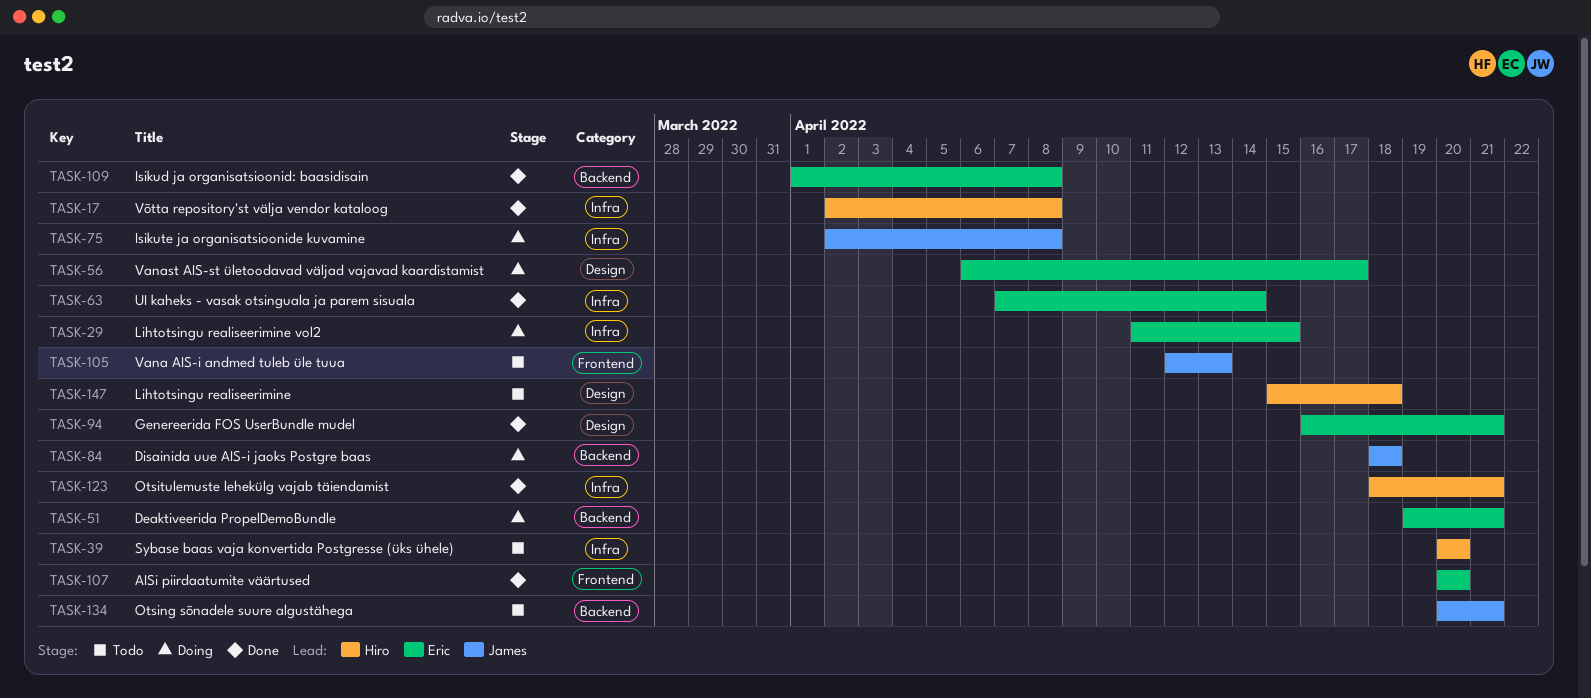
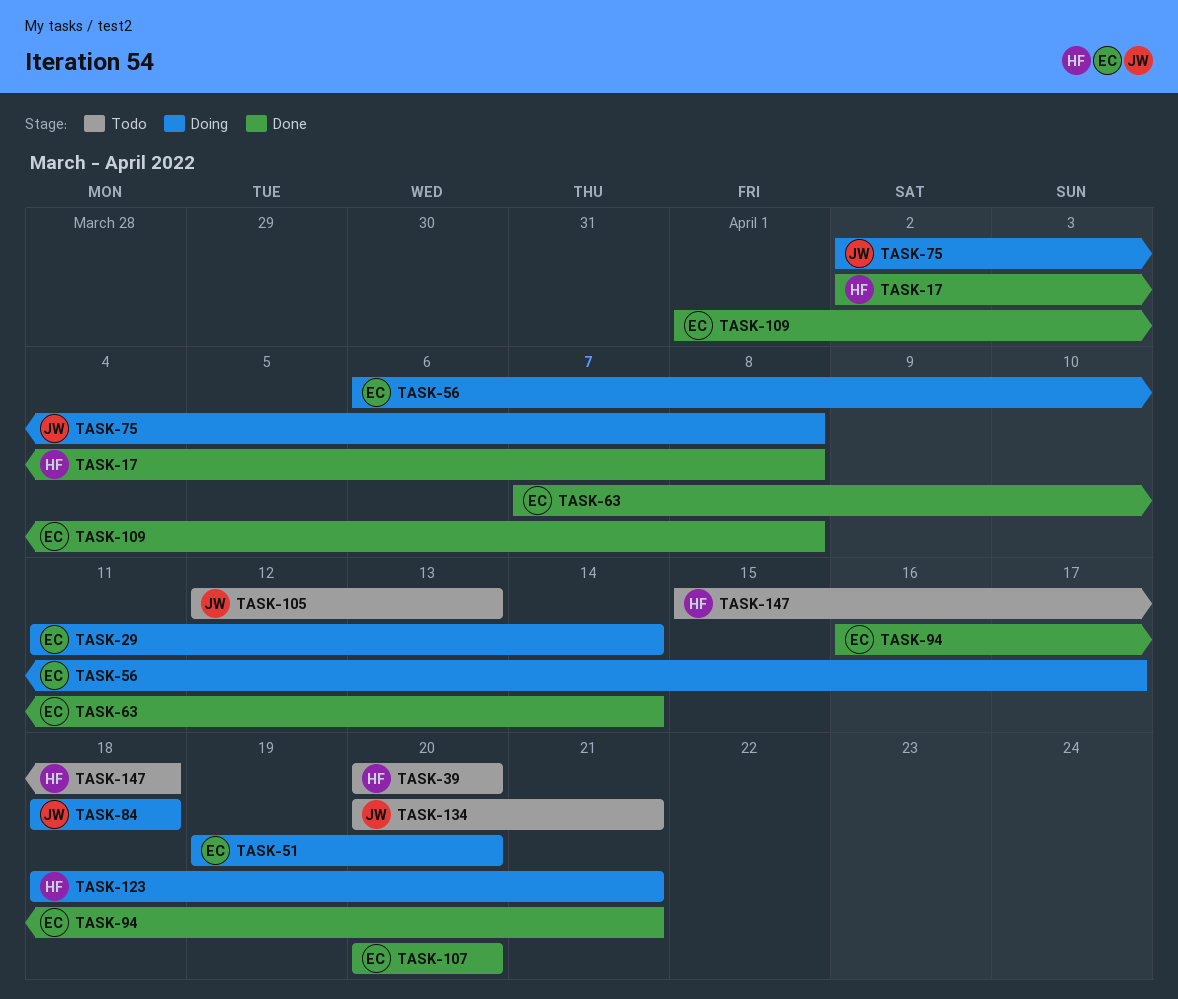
TASK-29, due: Apr 15 -> Apr 14
TASK-51, due: Apr 21 -> Apr 20
TASK-123, status: Done -> Doing

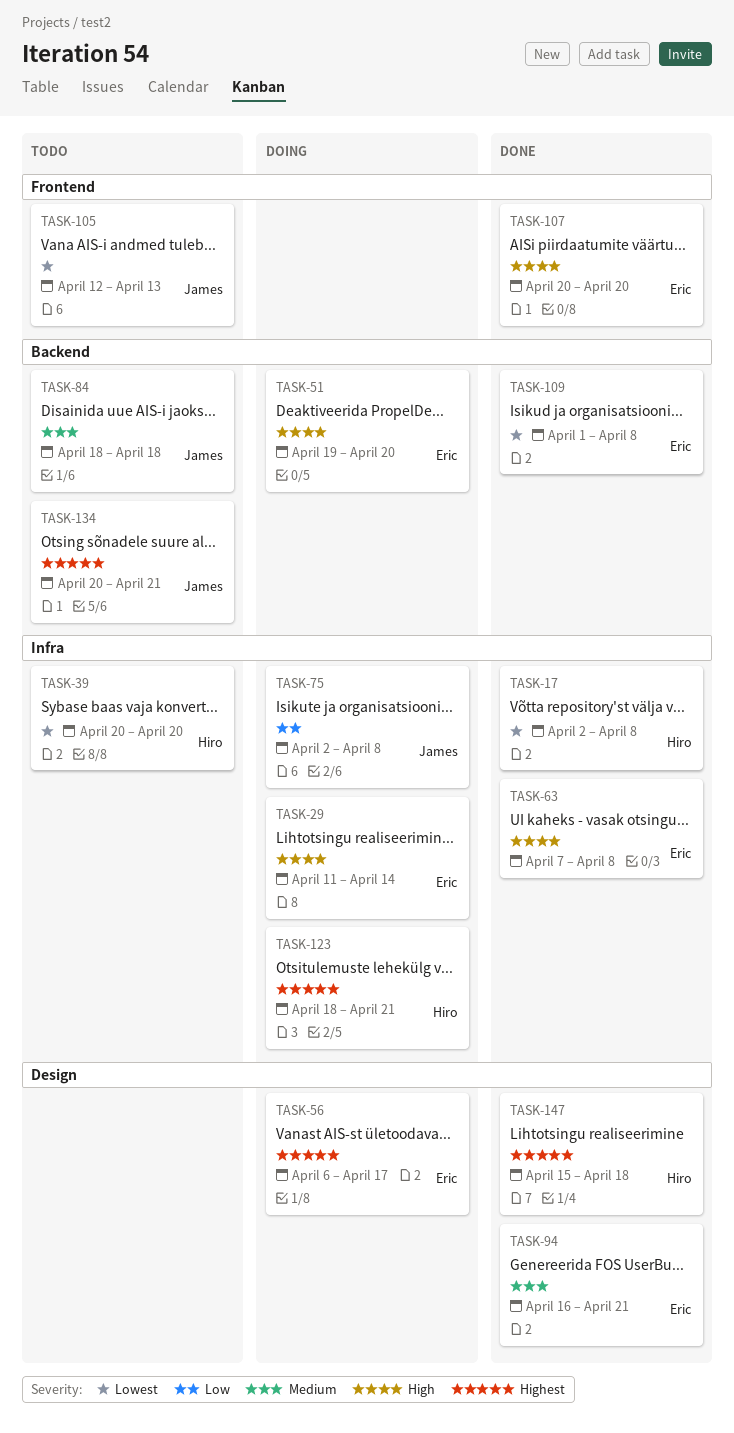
TASK-63, due: Apr 14 -> Apr 8
TASK-84, status: Doing -> Todo
TASK-147, status: Todo -> Done

